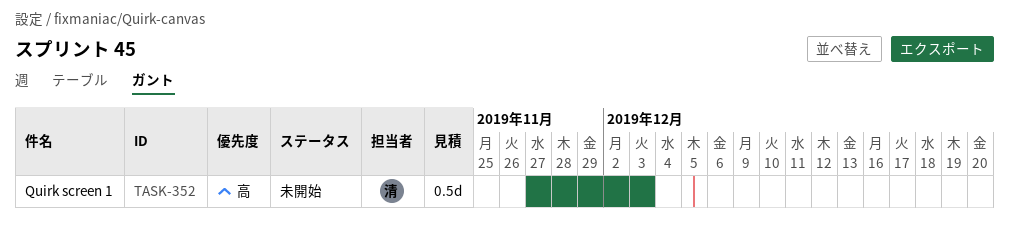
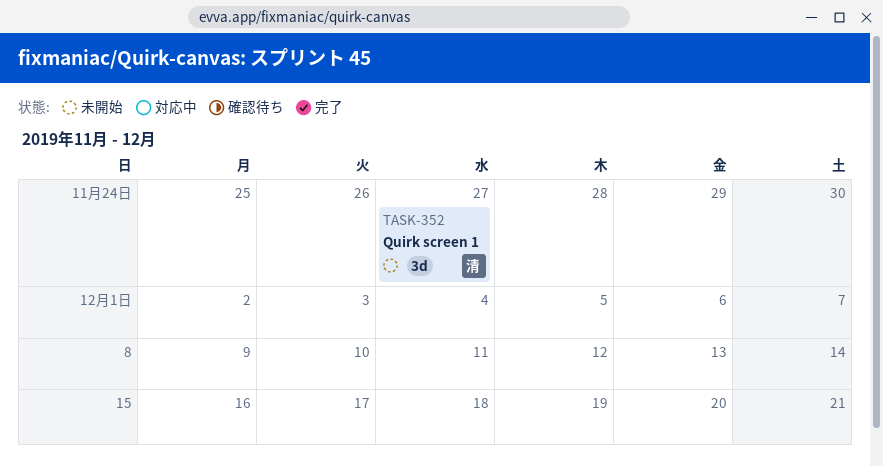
TASK-352, estimate: 0.5d -> 3d
TASK-352, due: Dec 3 -> Nov 27

